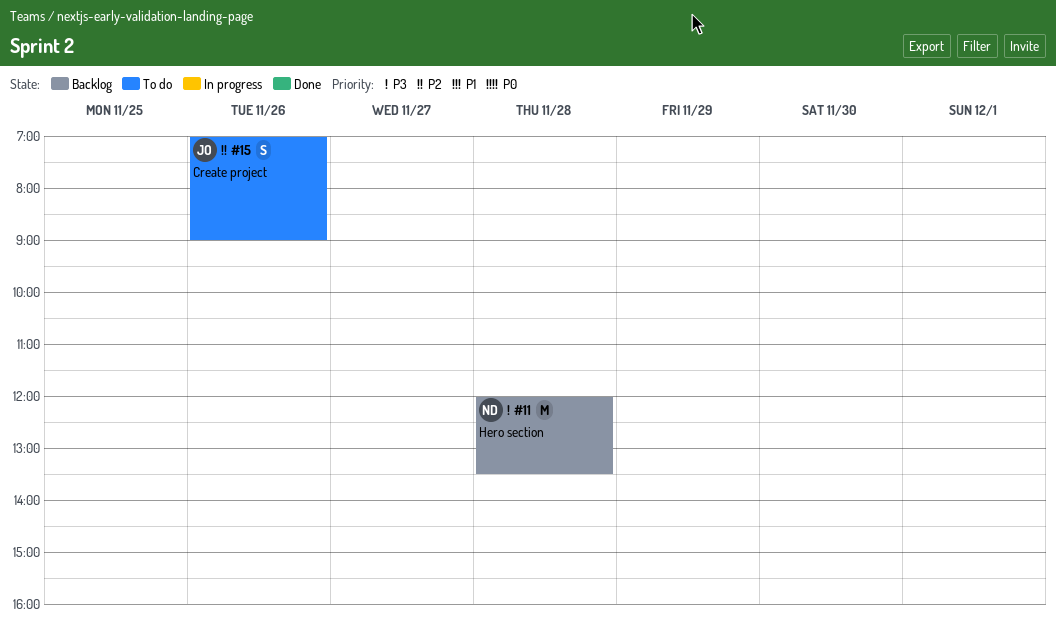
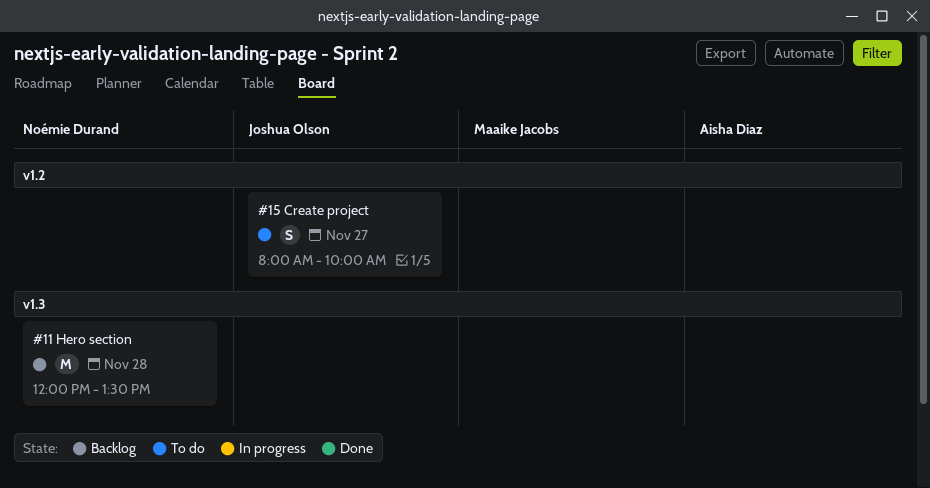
#15, day: Nov 26 -> Nov 27
#15, begins: 07:00 -> 08:00
#15, ends: 09:00 -> 10:00

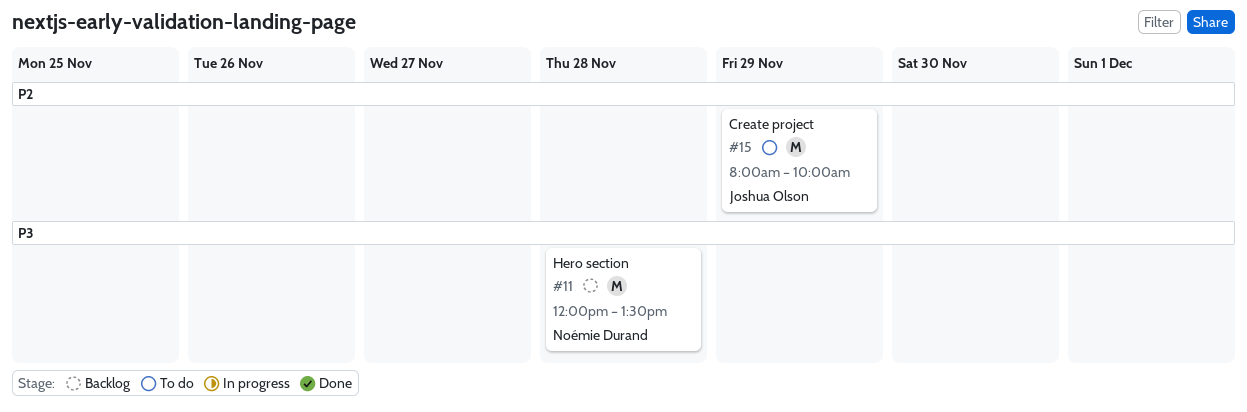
#15, estimate: S -> M
#15, day: Nov 27 -> Nov 29

